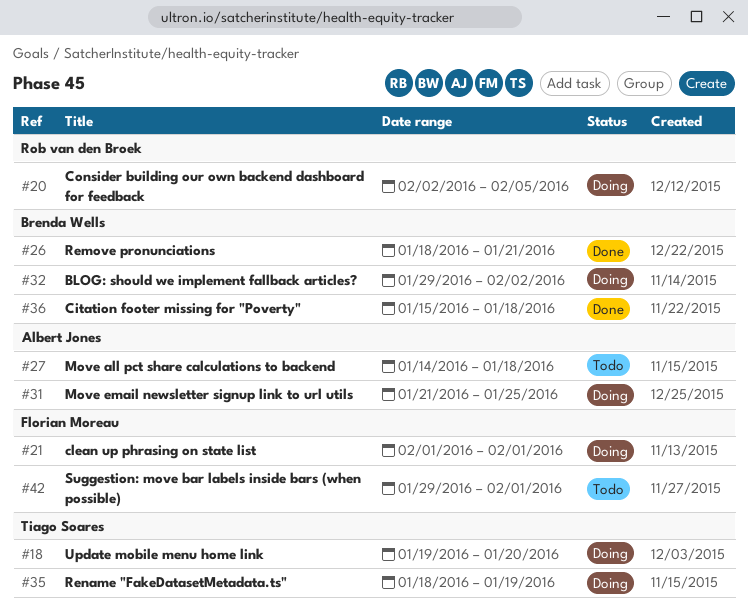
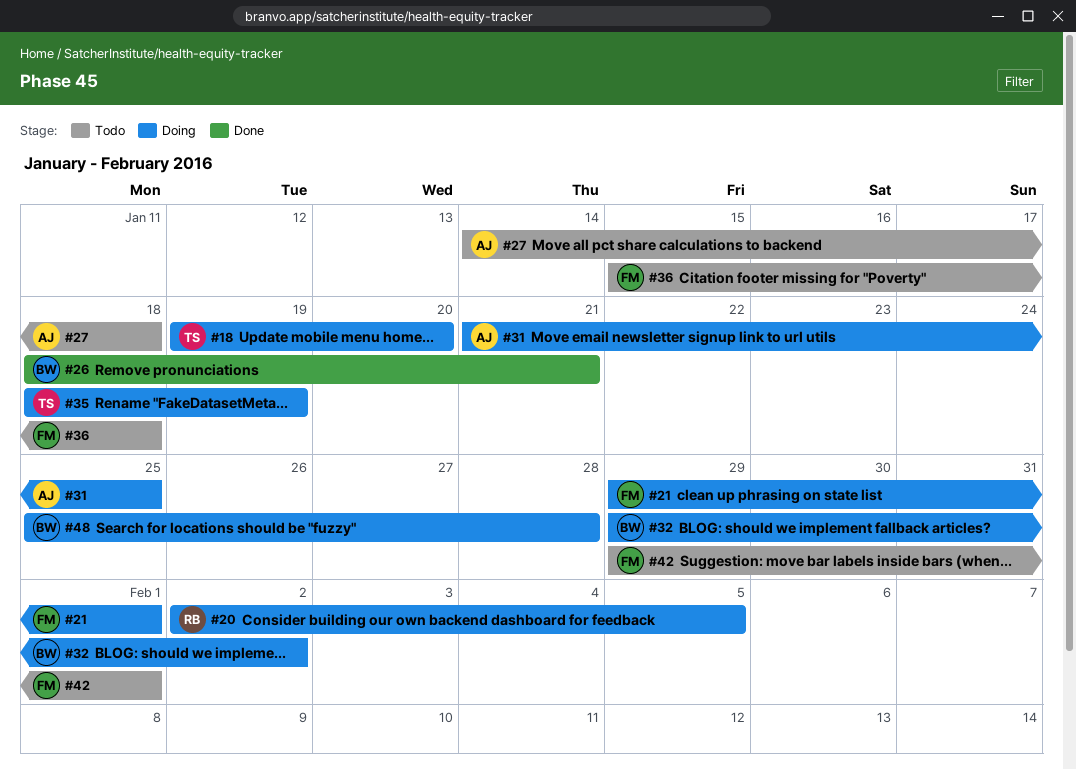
#21, start: Feb 1 -> Jan 29
#36, status: Done -> Todo
#36, owner: Brenda Wells -> Florian Moreau
#48: none -> present

